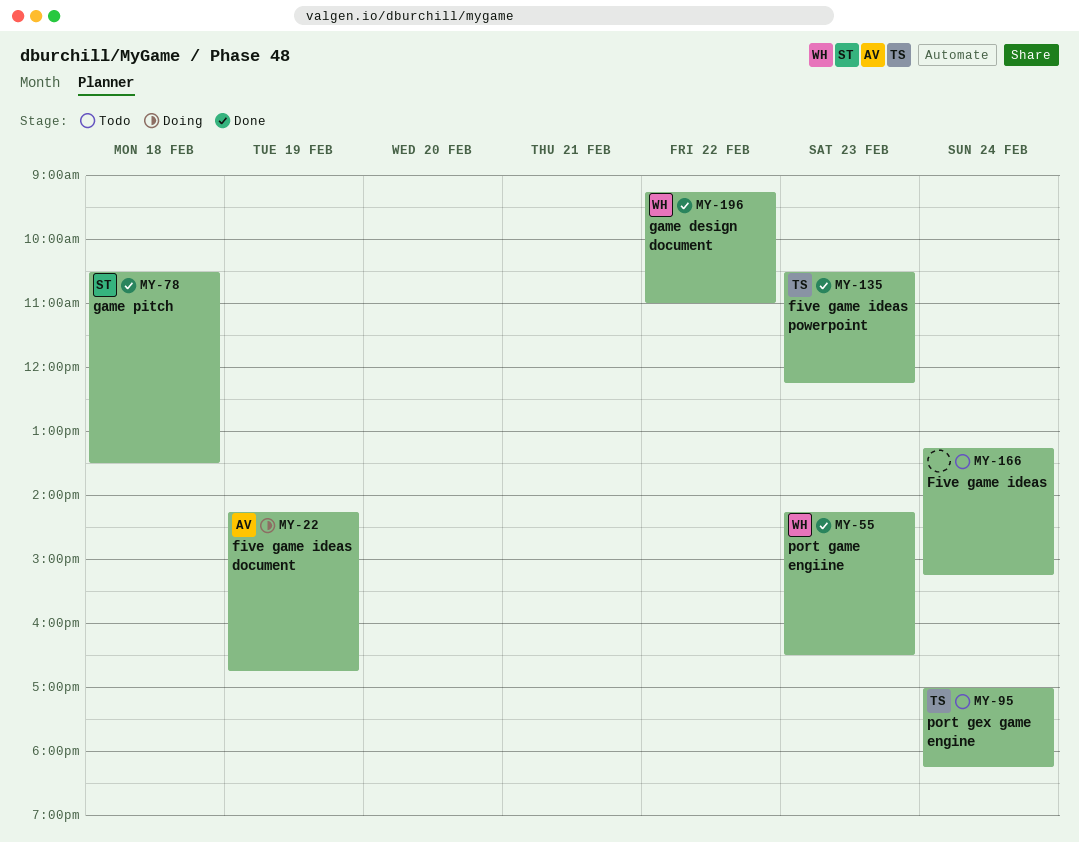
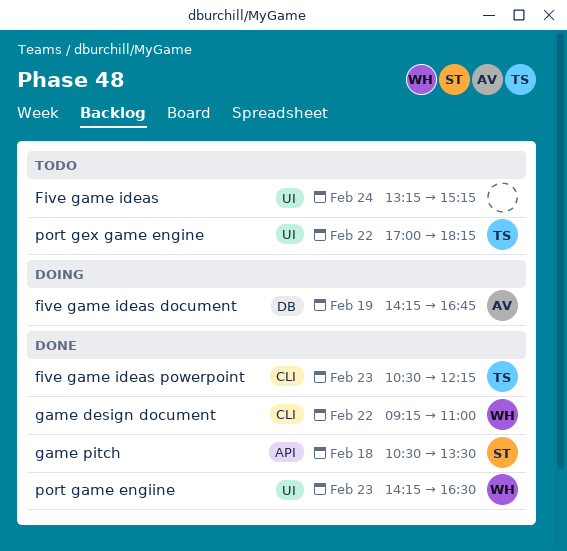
port gex game engine, day: Feb 24 -> Feb 22

